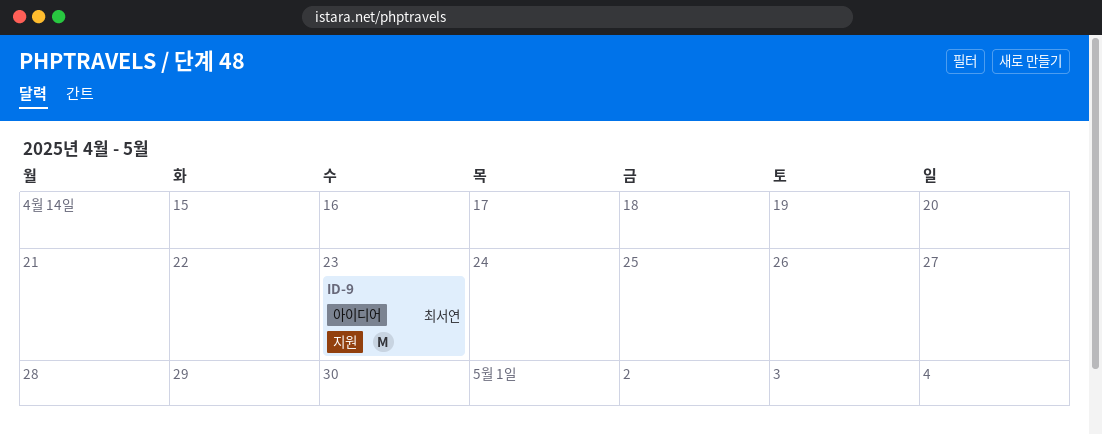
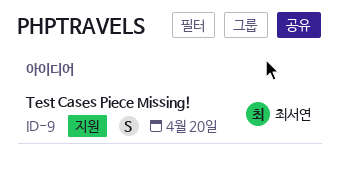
ID-9, estimate: M -> S
ID-9, due: Apr 23 -> Apr 20

